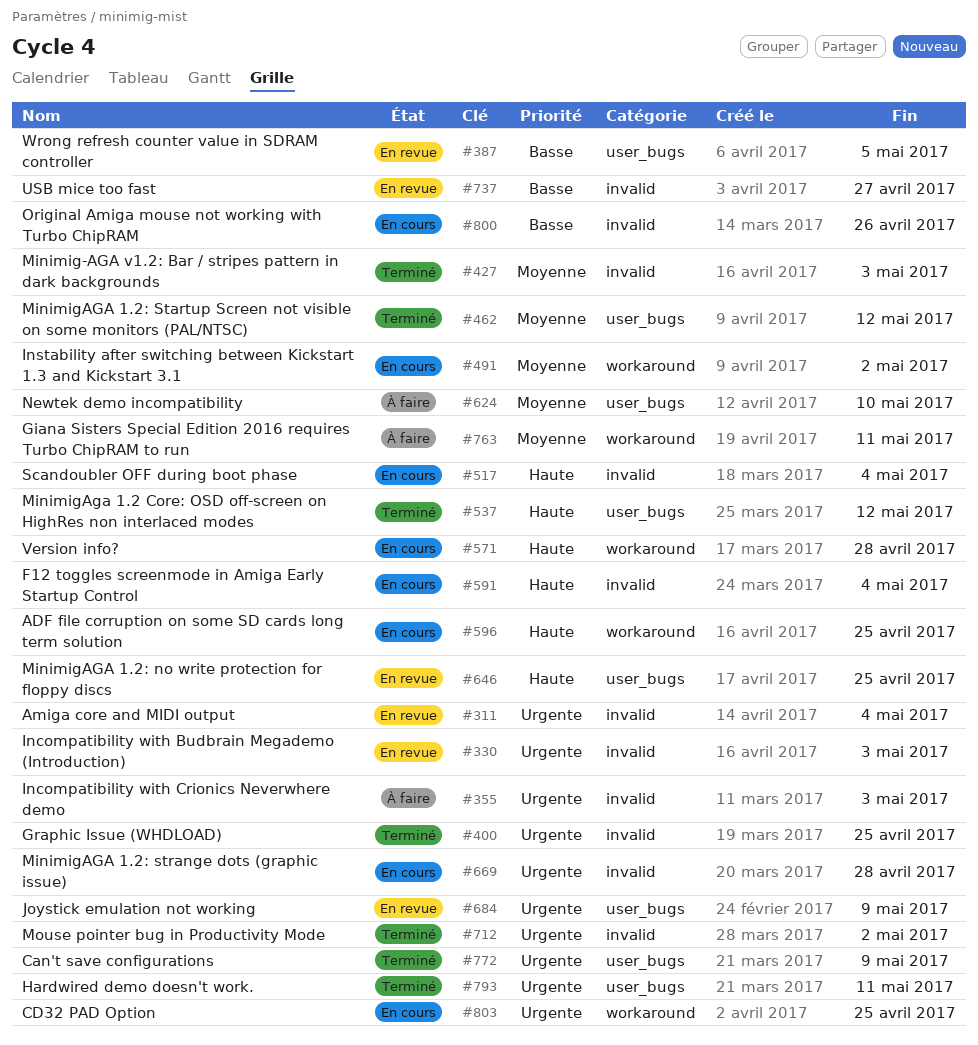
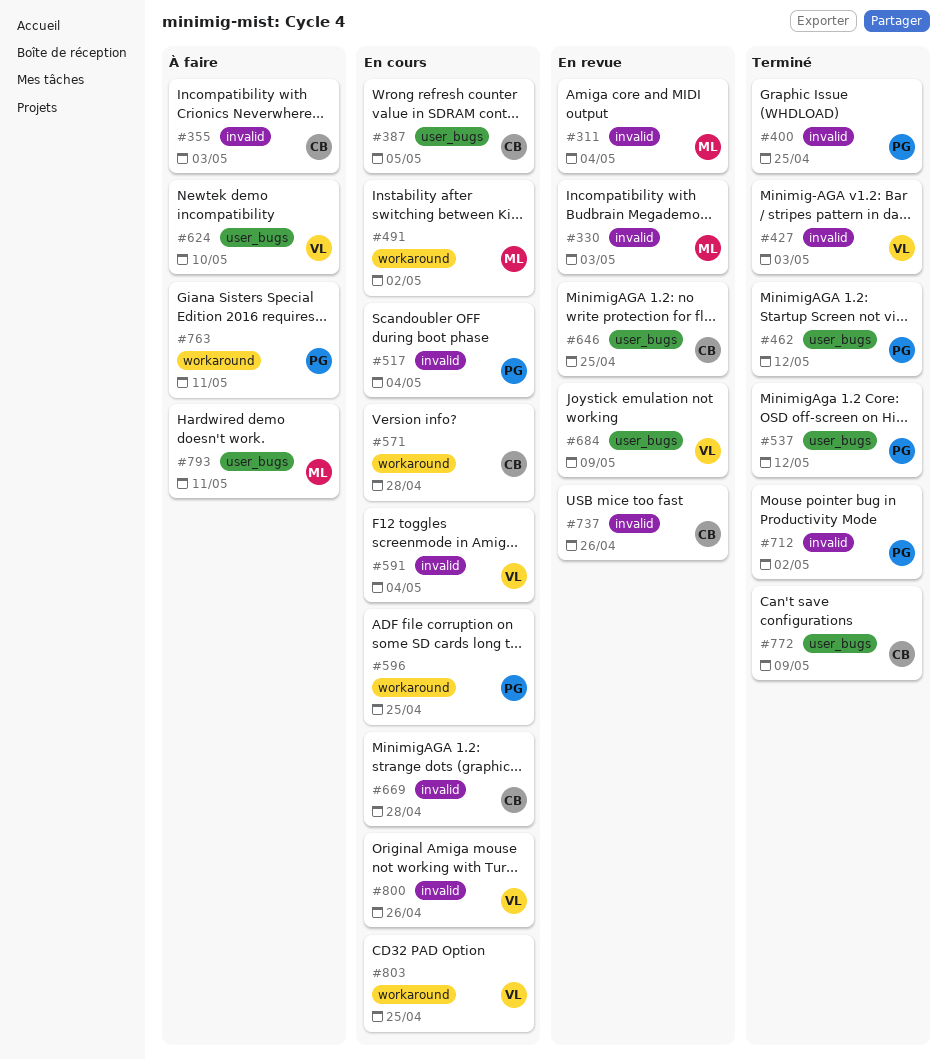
#387, status: En revue -> En cours
#737, due: Apr 27 -> Apr 26
#793, status: Terminé -> À faire

